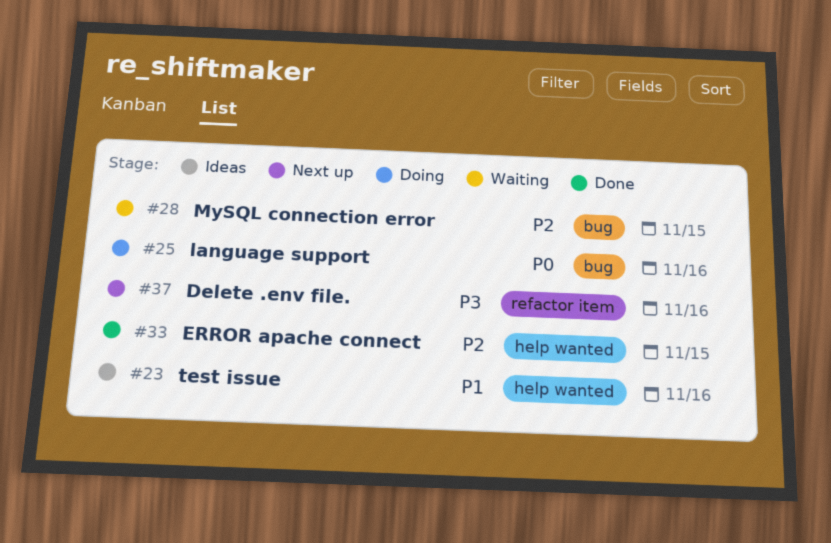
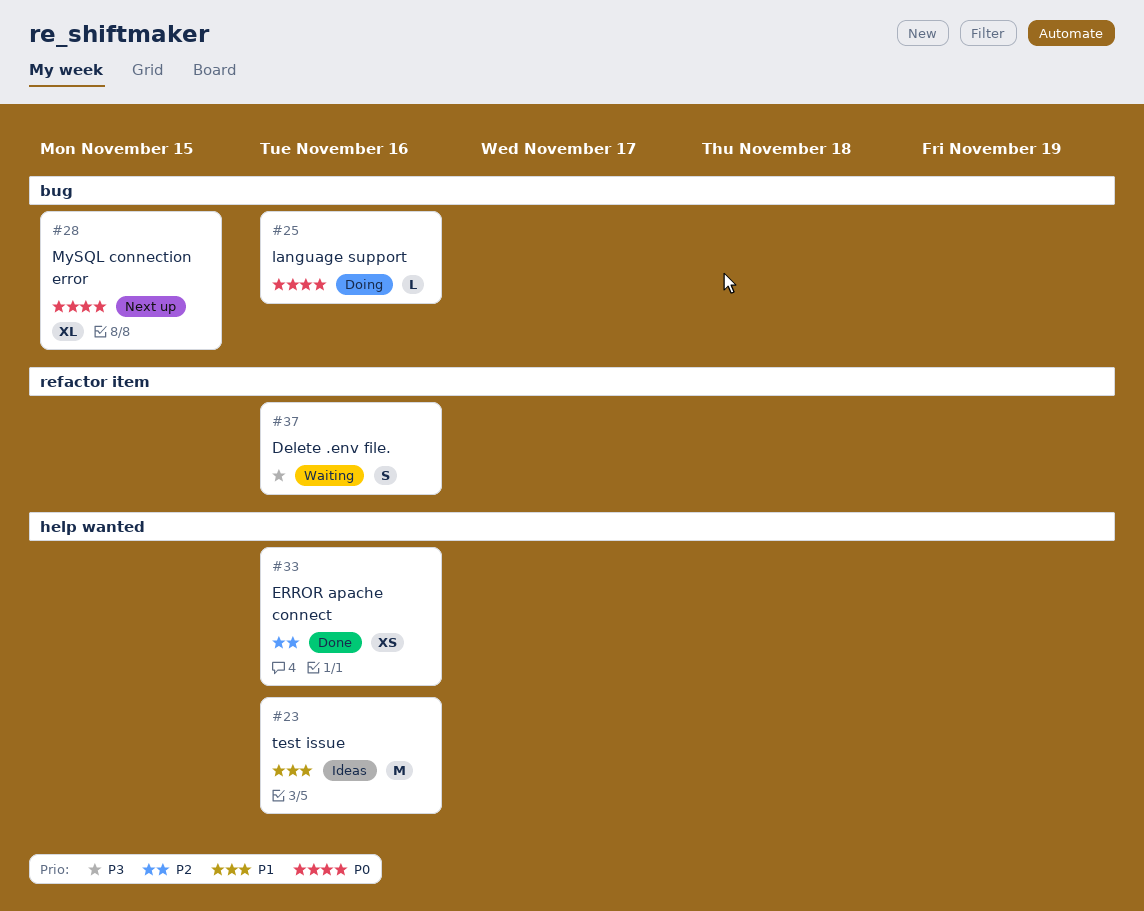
#28, status: Waiting -> Next up
#28, priority: P2 -> P0
#33, due: Nov 15 -> Nov 16
#37, status: Next up -> Waiting

